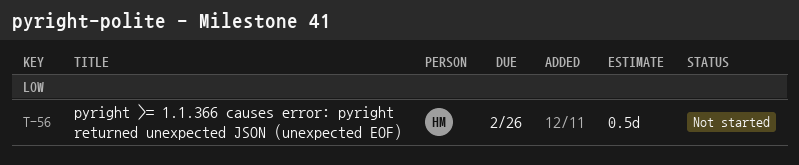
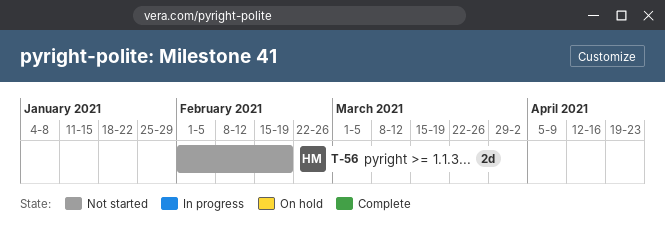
T-56, estimate: 0.5d -> 2d
T-56, due: Feb 26 -> Feb 19

